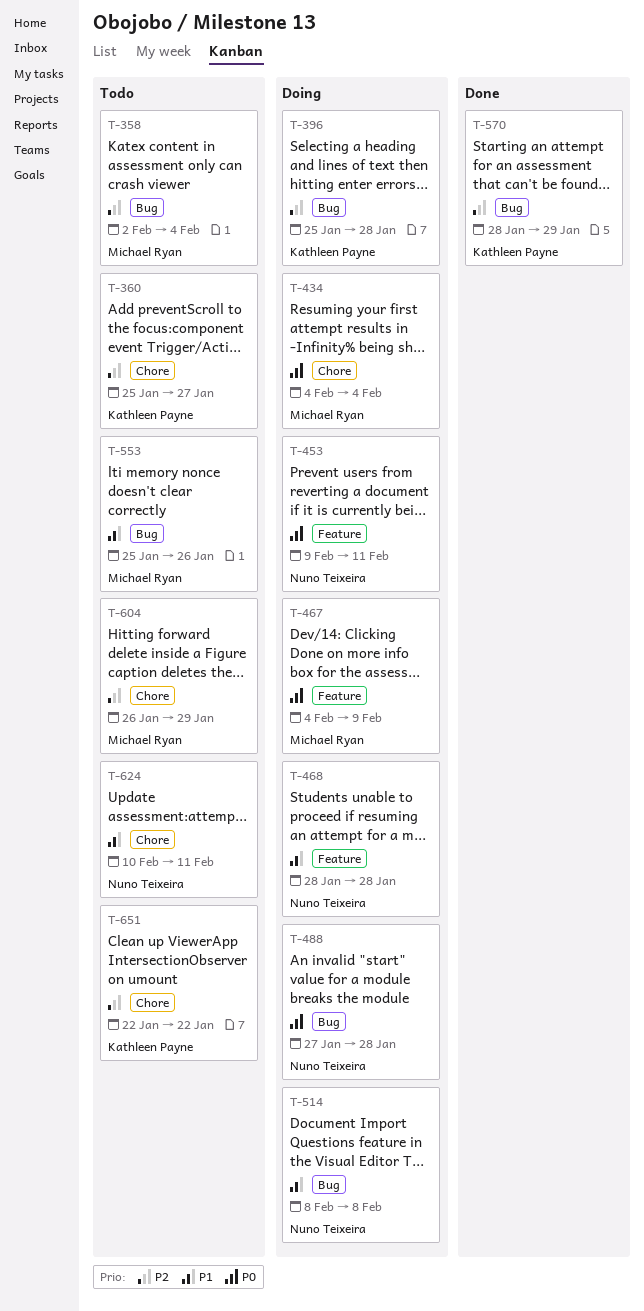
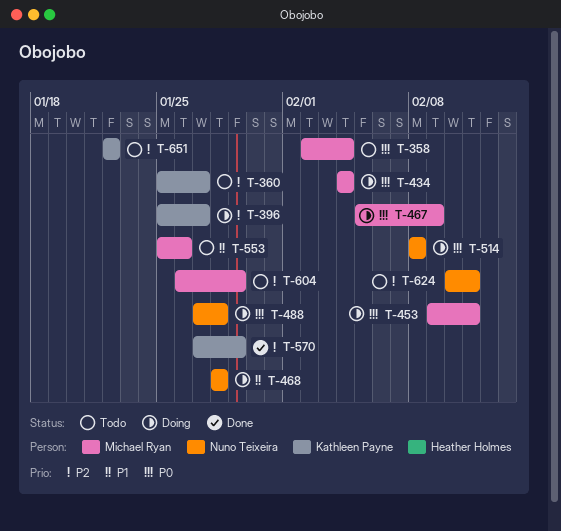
T-358, priority: P2 -> P0
T-396, due: Jan 28 -> Jan 27
T-453, owner: Nuno Teixeira -> Michael Ryan
T-467, start: Feb 4 -> Feb 5
T-514, priority: P1 -> P0
T-570, start: Jan 28 -> Jan 27
T-624, priority: P1 -> P2

